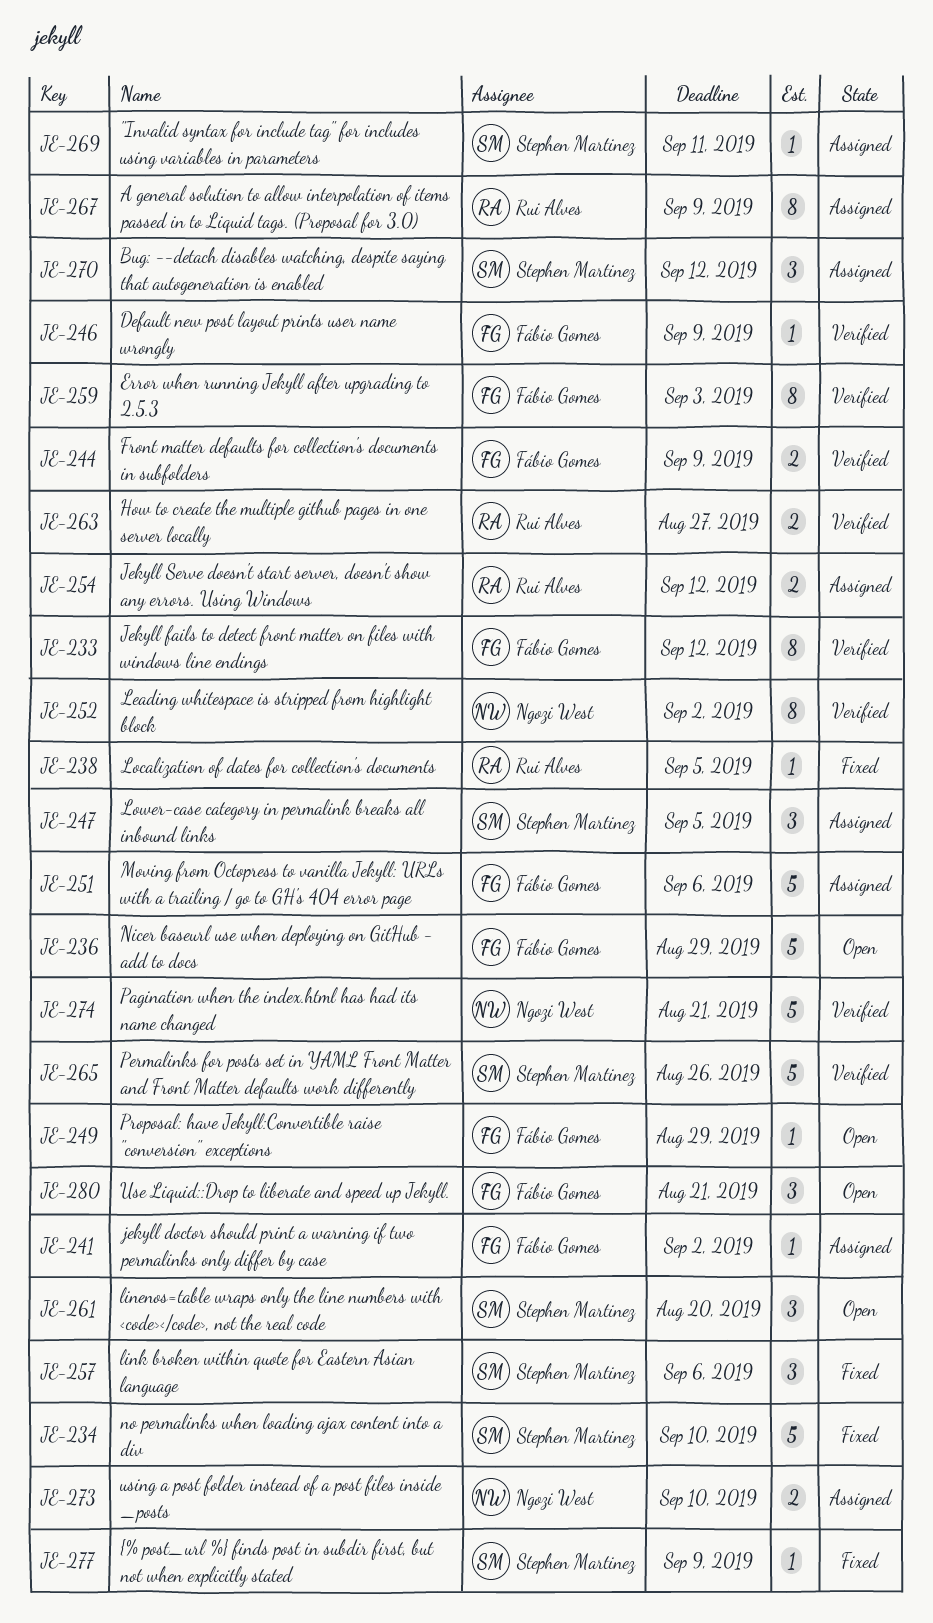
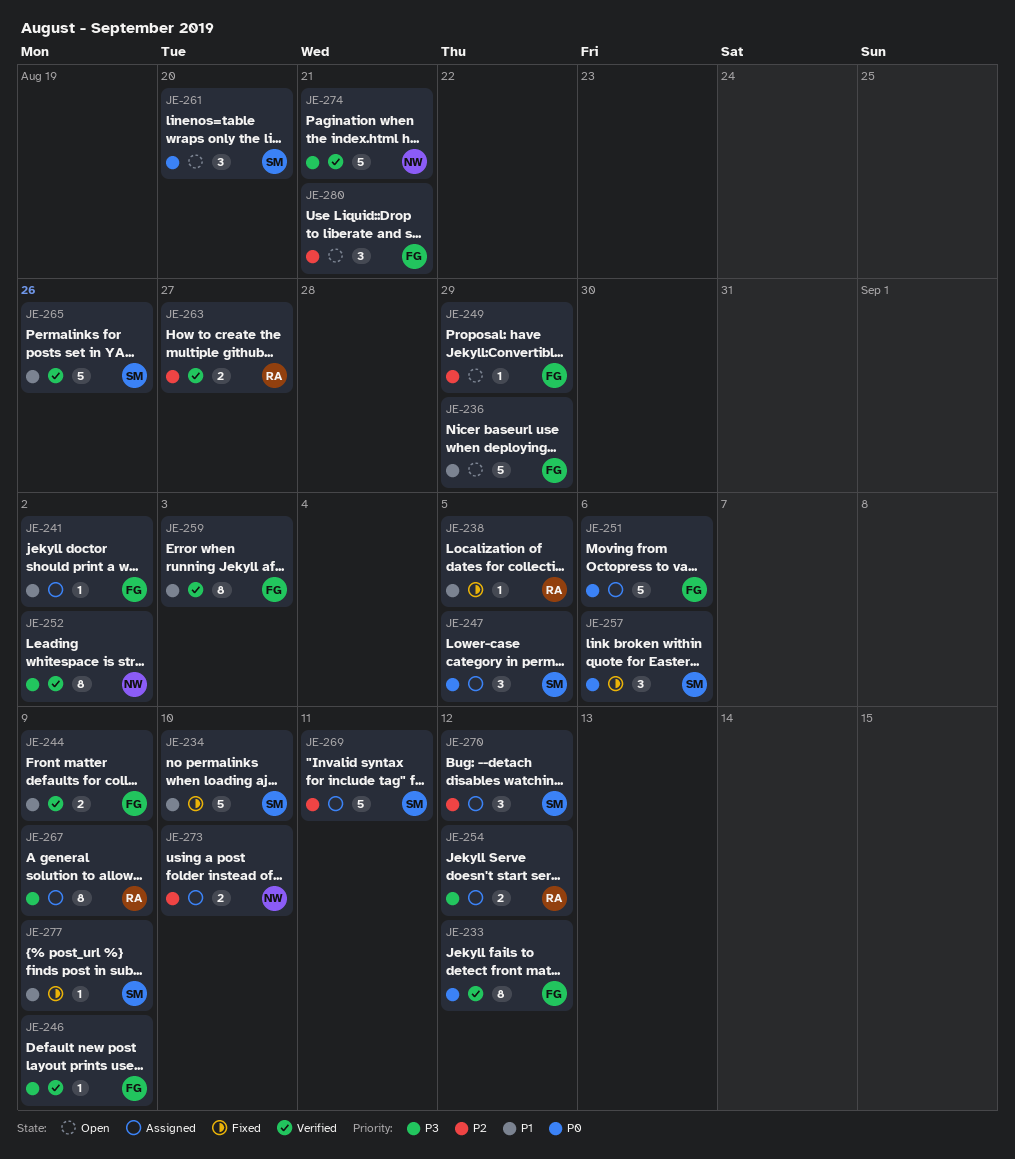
JE-269, estimate: 1 -> 5

